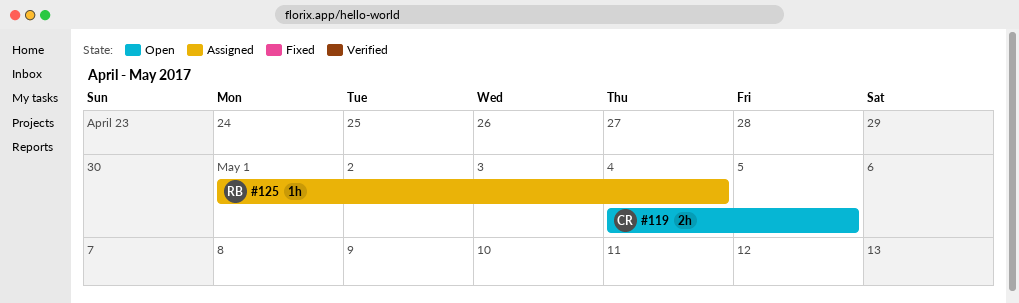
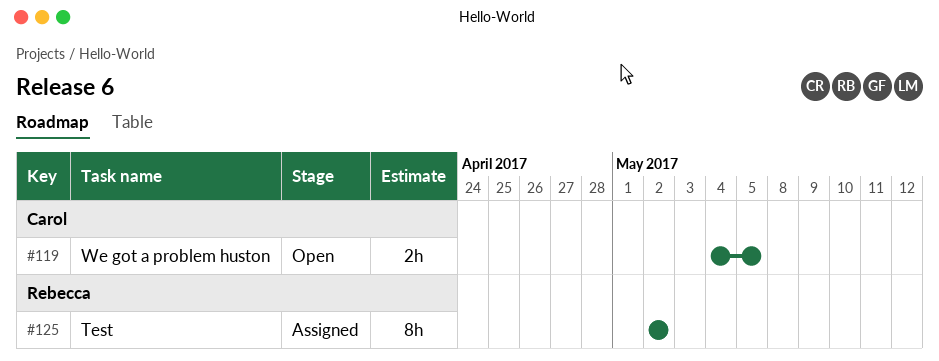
#125, estimate: 1h -> 8h
#125, start: May 1 -> May 2
#125, due: May 4 -> May 2

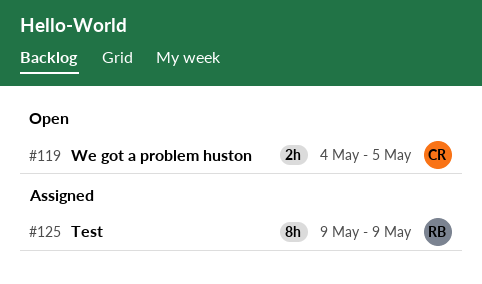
#125, start: May 2 -> May 9
#125, due: May 2 -> May 9

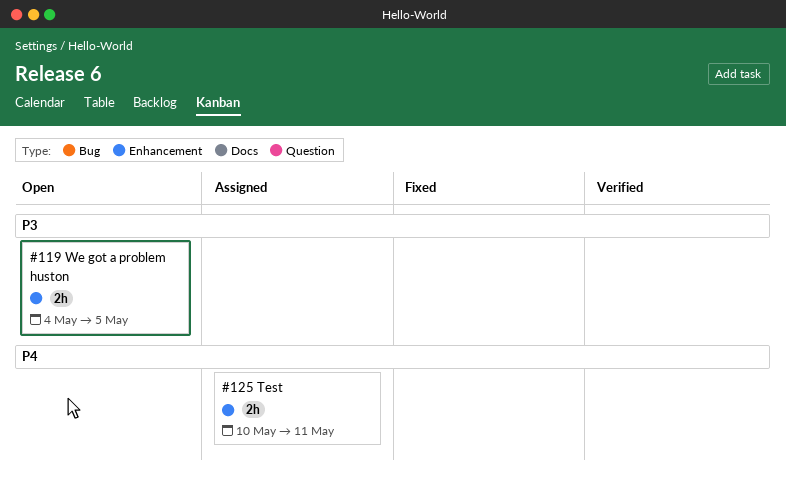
#125, estimate: 8h -> 2h
#125, start: May 9 -> May 10
#125, due: May 9 -> May 11

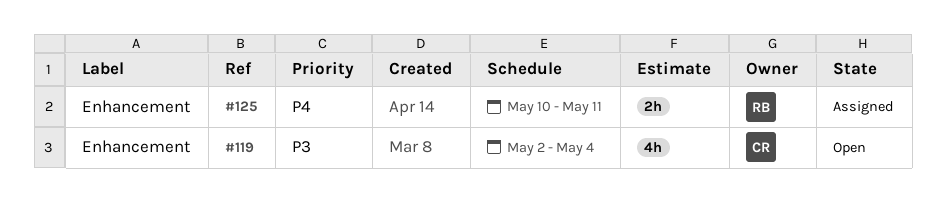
#119, estimate: 2h -> 4h
#119, start: May 4 -> May 2
#119, due: May 5 -> May 4

